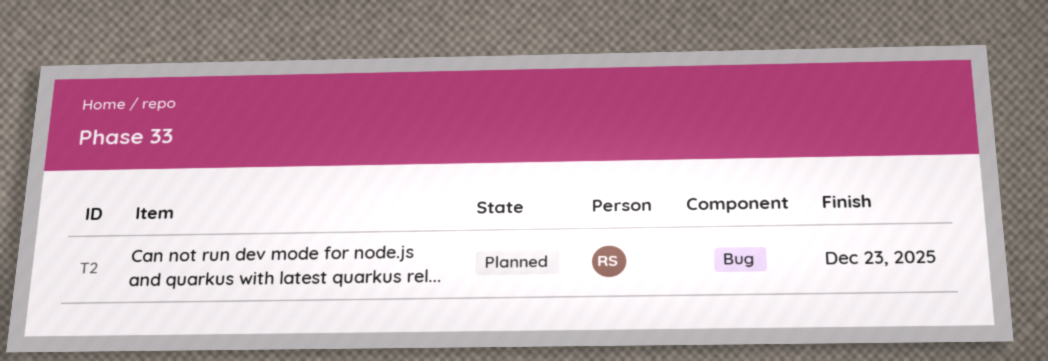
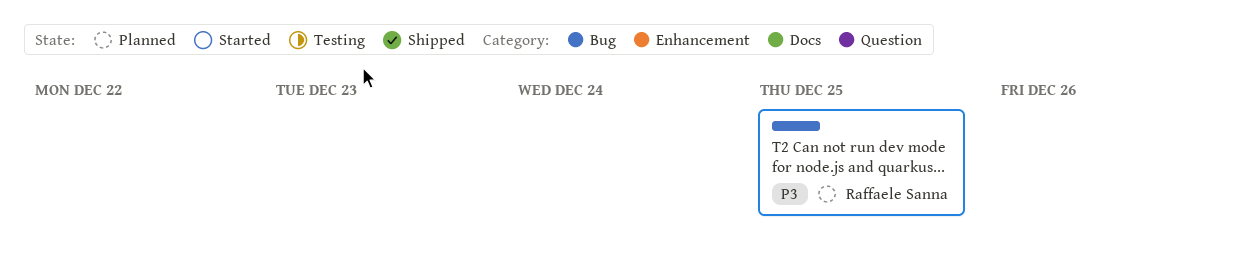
T2, due: Dec 23 -> Dec 25

